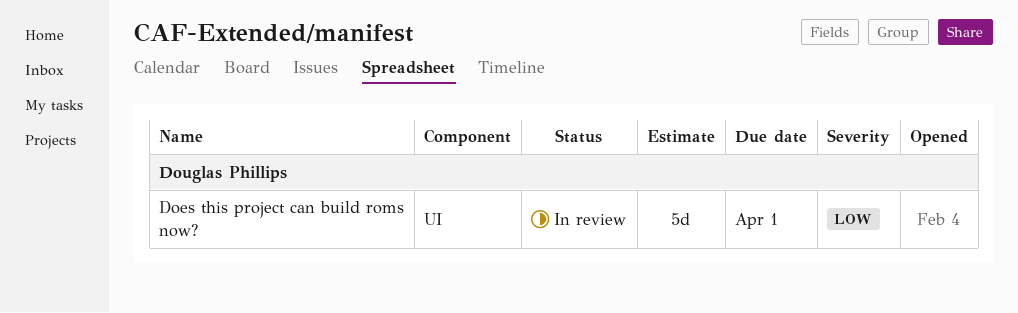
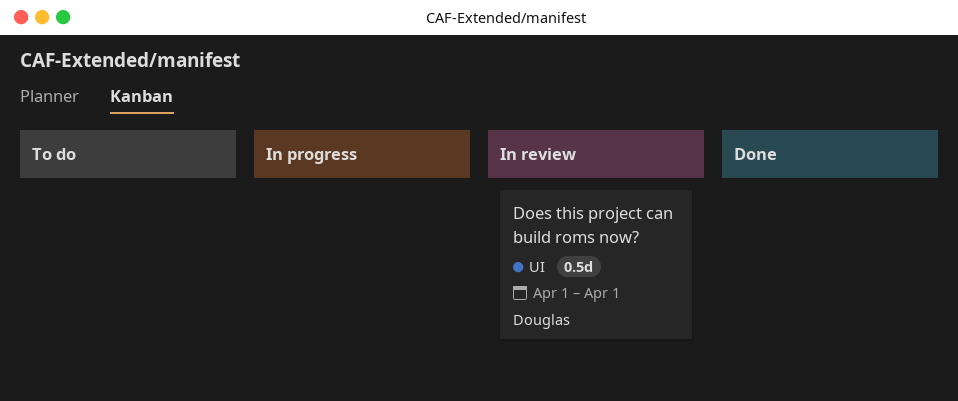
Does this project can build roms now?, estimate: 5d -> 0.5d

